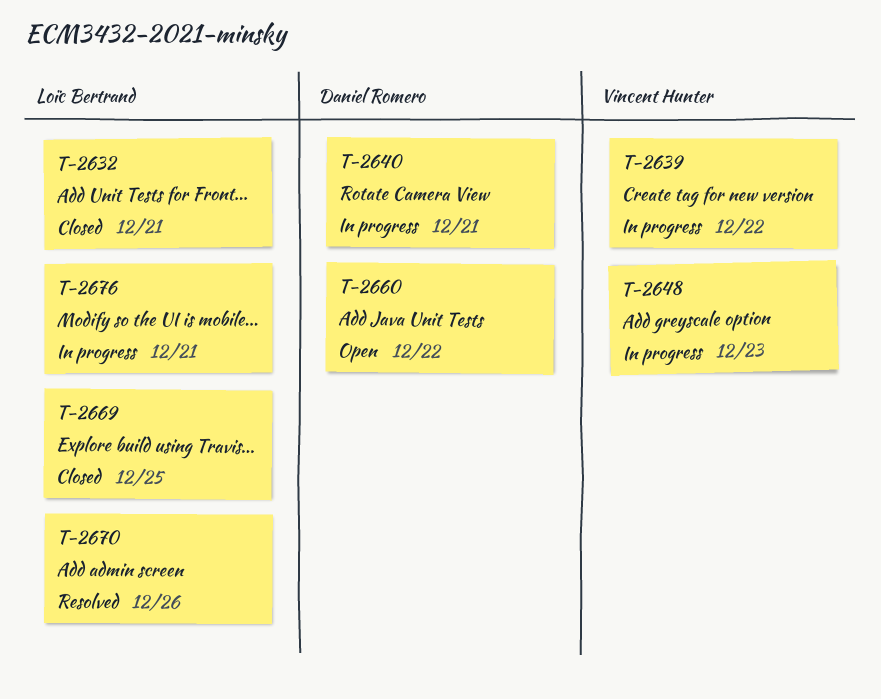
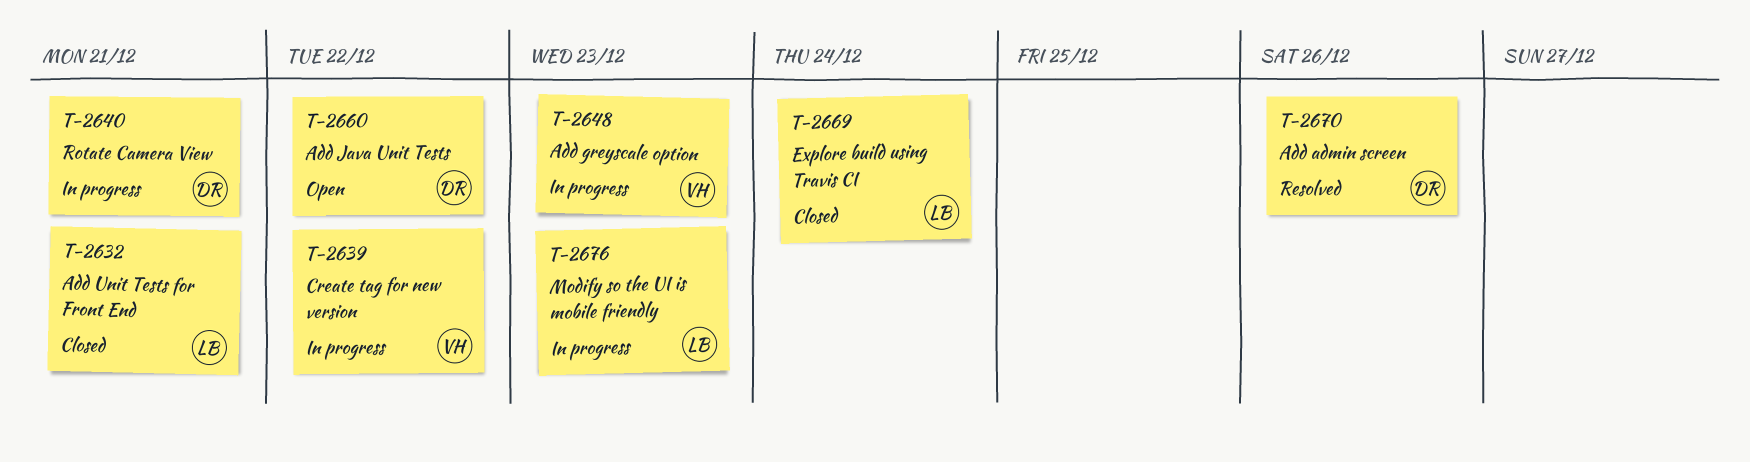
T-2669, due: Dec 25 -> Dec 24
T-2670, owner: Loïc Bertrand -> Daniel Romero
T-2676, due: Dec 21 -> Dec 23

